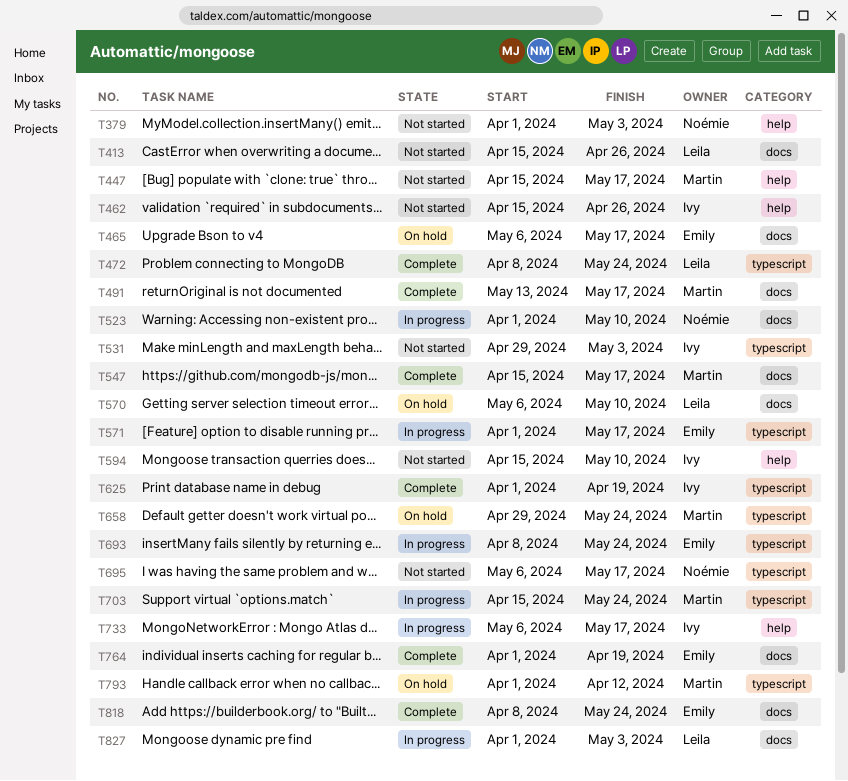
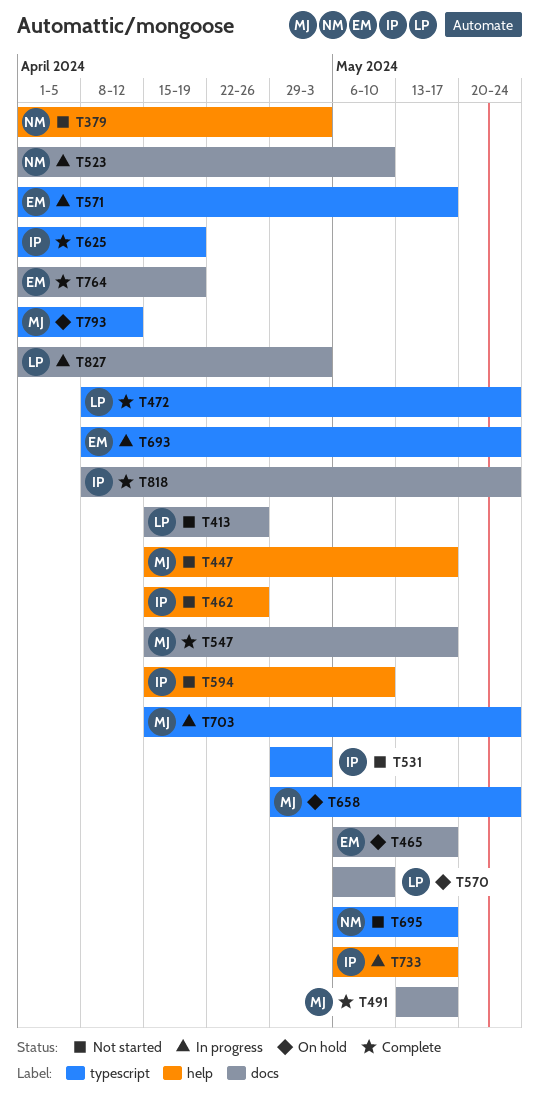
T818, owner: Emily -> Ivy

